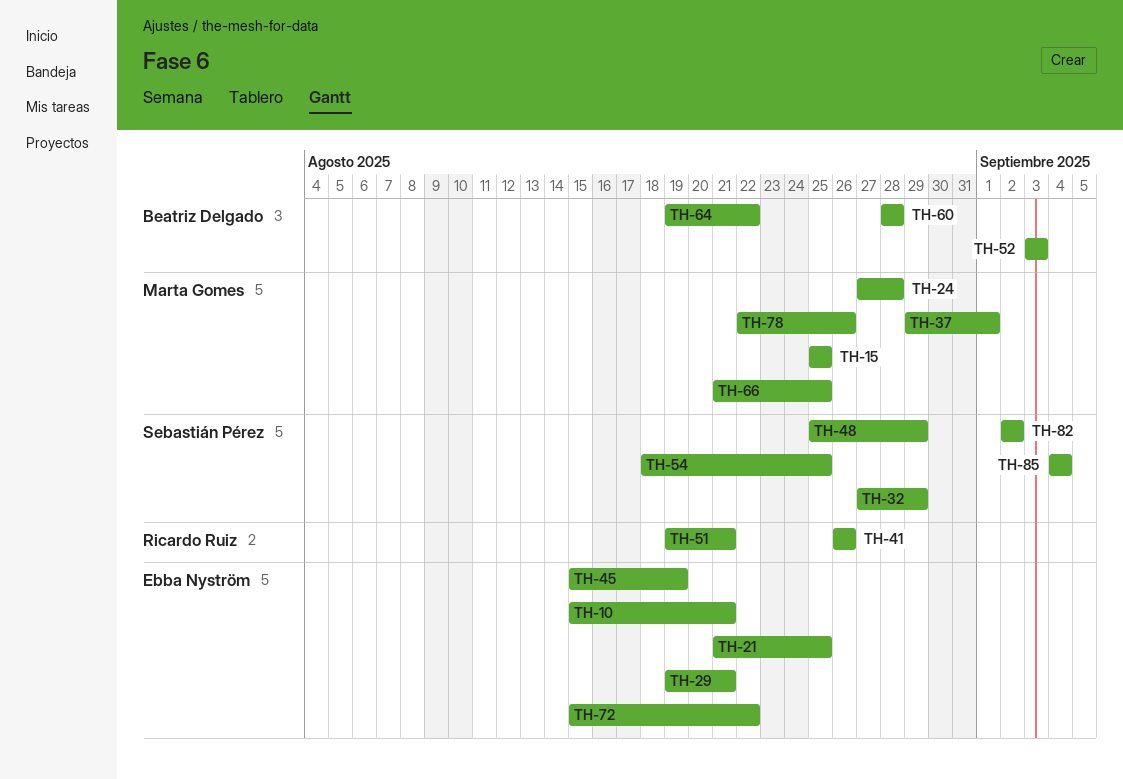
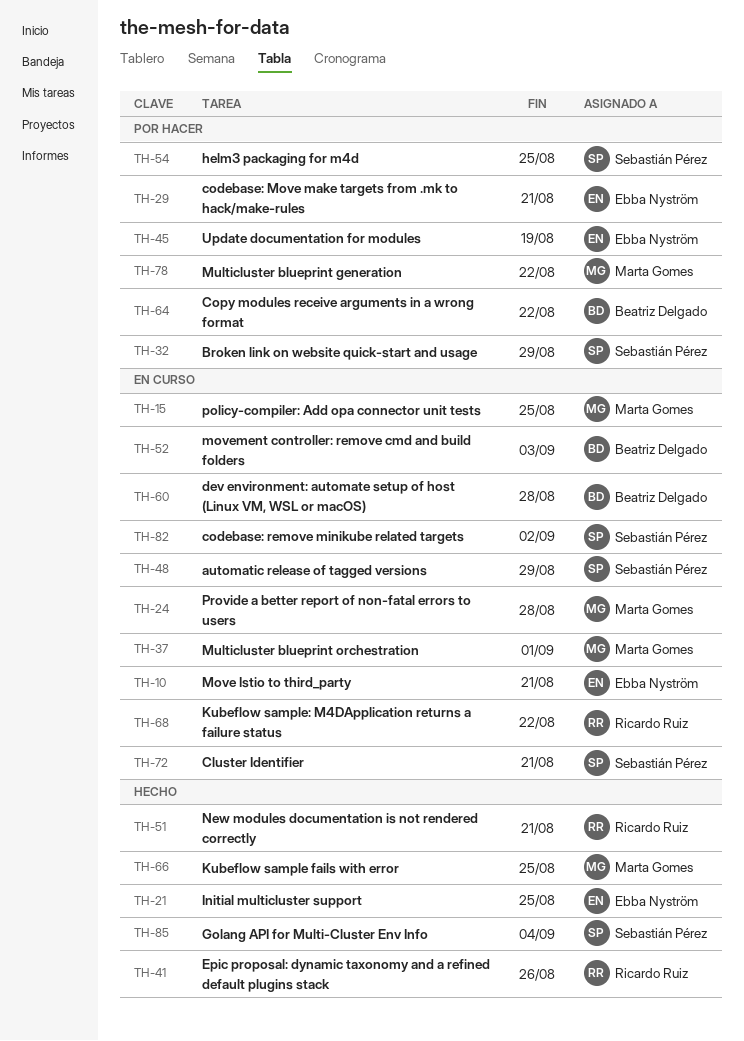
TH-68: none -> present
TH-72, owner: Ebba Nyström -> Sebastián Pérez
TH-72, due: Aug 22 -> Aug 21
TH-78, due: Aug 26 -> Aug 22

